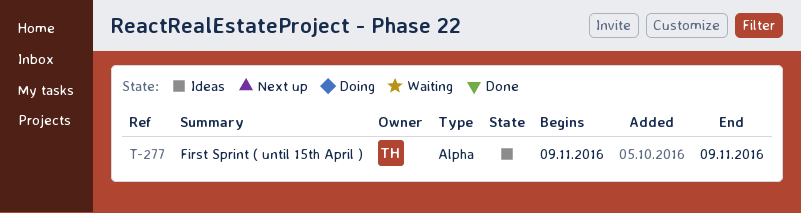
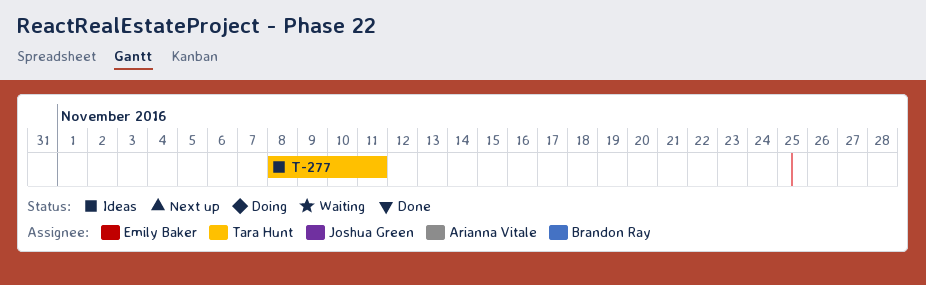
T-277, start: Nov 9 -> Nov 8
T-277, due: Nov 9 -> Nov 11

